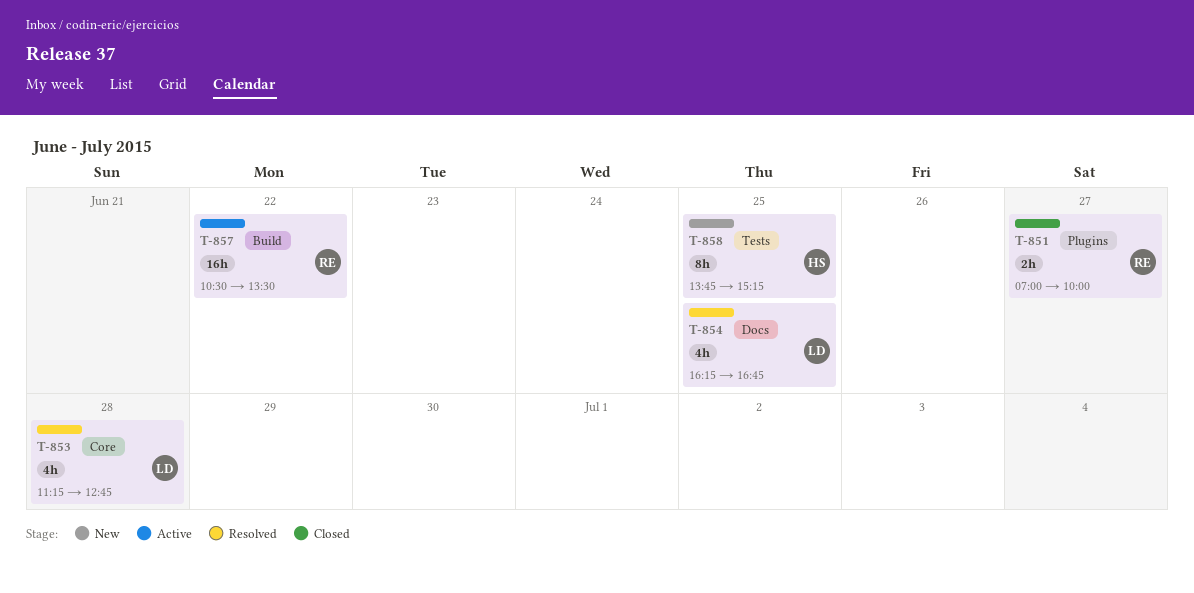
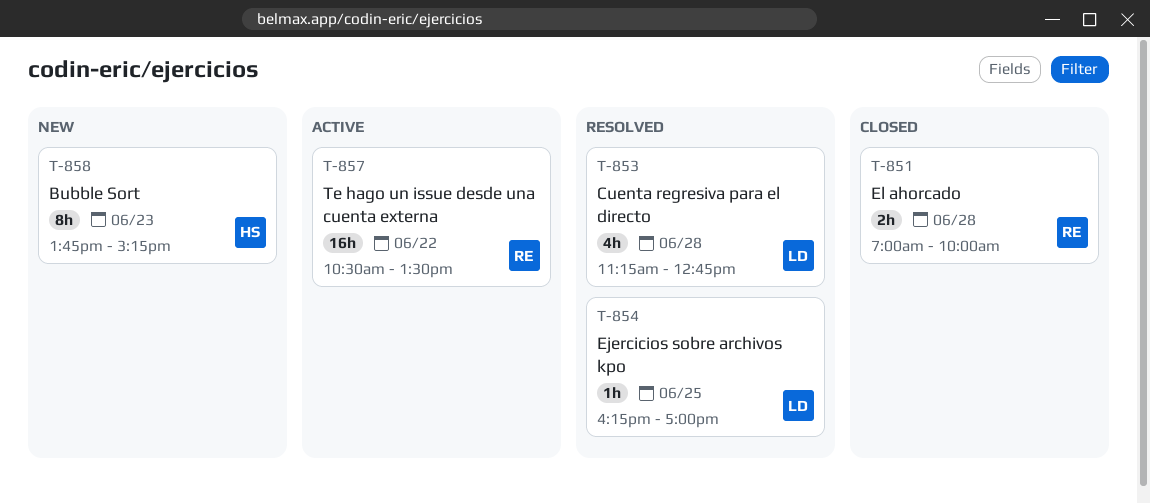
T-851, day: Jun 27 -> Jun 28
T-854, estimate: 4h -> 1h
T-854, ends: 16:45 -> 17:00
T-858, day: Jun 25 -> Jun 23

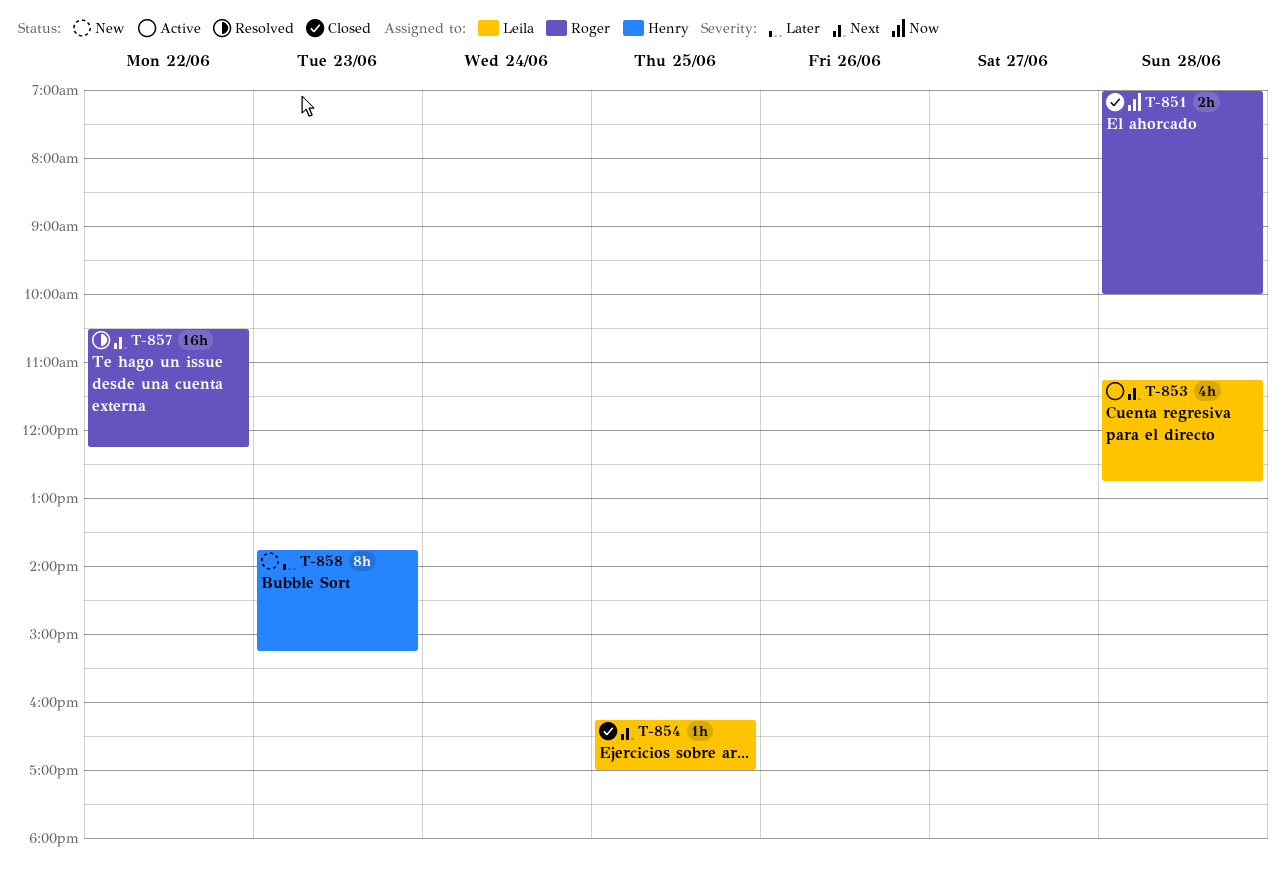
T-853, status: Resolved -> Active
T-854, status: Resolved -> Closed
T-857, status: Active -> Resolved
T-857, ends: 13:30 -> 12:15

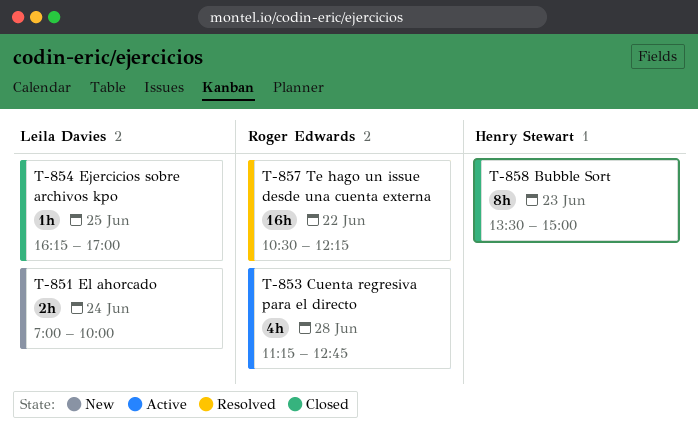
T-851, status: Closed -> New
T-851, owner: Roger Edwards -> Leila Davies
T-851, day: Jun 28 -> Jun 24
T-853, owner: Leila Davies -> Roger Edwards
T-858, status: New -> Closed
T-858, begins: 13:45 -> 13:30
T-858, ends: 15:15 -> 15:00

